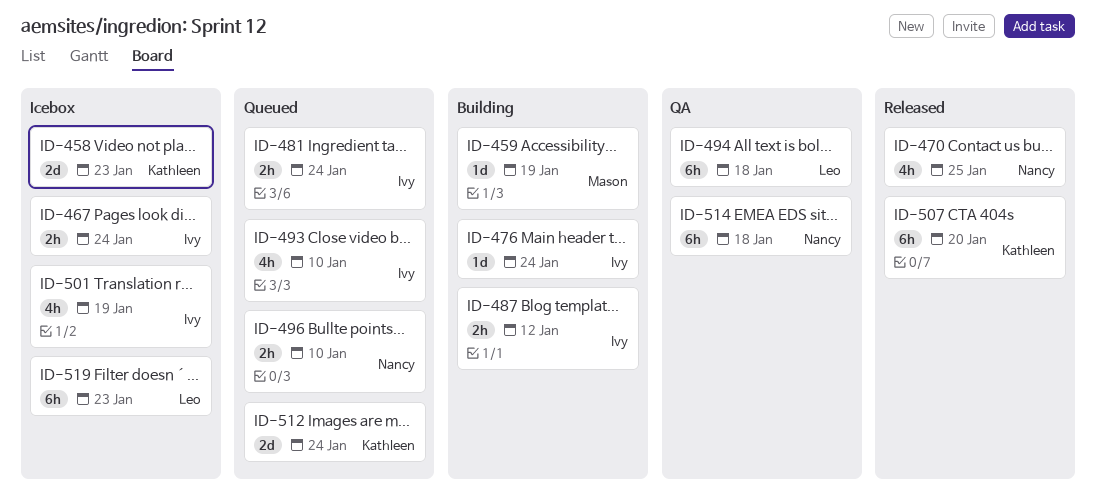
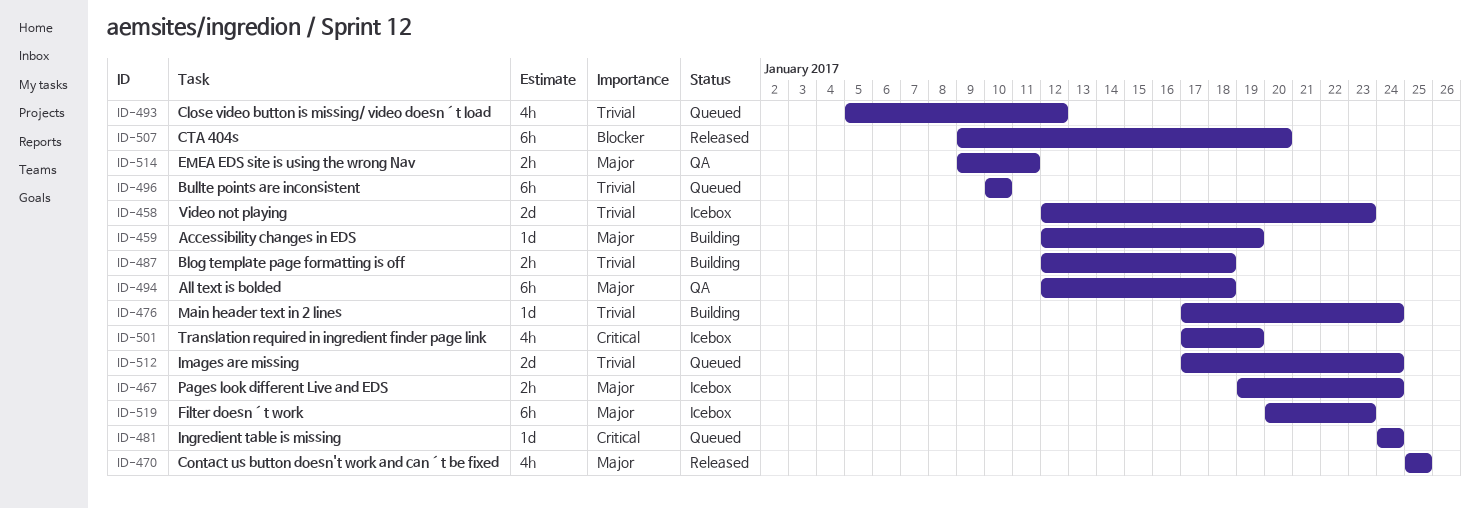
ID-481, estimate: 2h -> 1d
ID-487, due: Jan 12 -> Jan 18
ID-493, due: Jan 10 -> Jan 12
ID-496, estimate: 2h -> 6h
ID-514, estimate: 6h -> 2h
ID-514, due: Jan 18 -> Jan 11

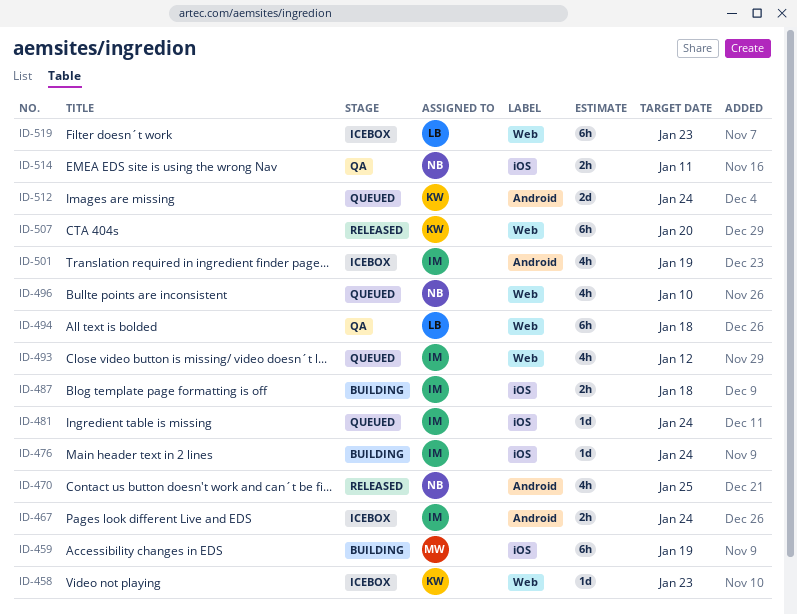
ID-458, estimate: 2d -> 1d
ID-459, estimate: 1d -> 6h
ID-496, estimate: 6h -> 4h

